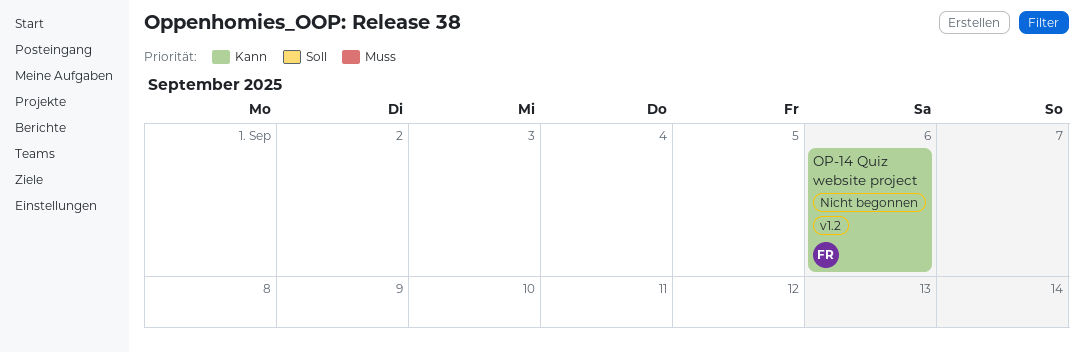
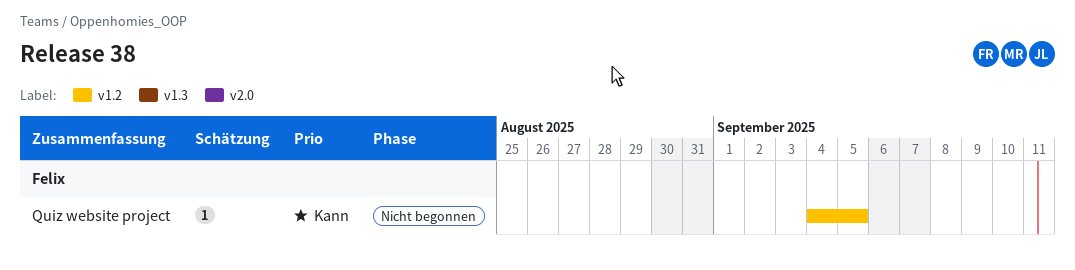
Quiz website project, due: Sep 6 -> Sep 5

